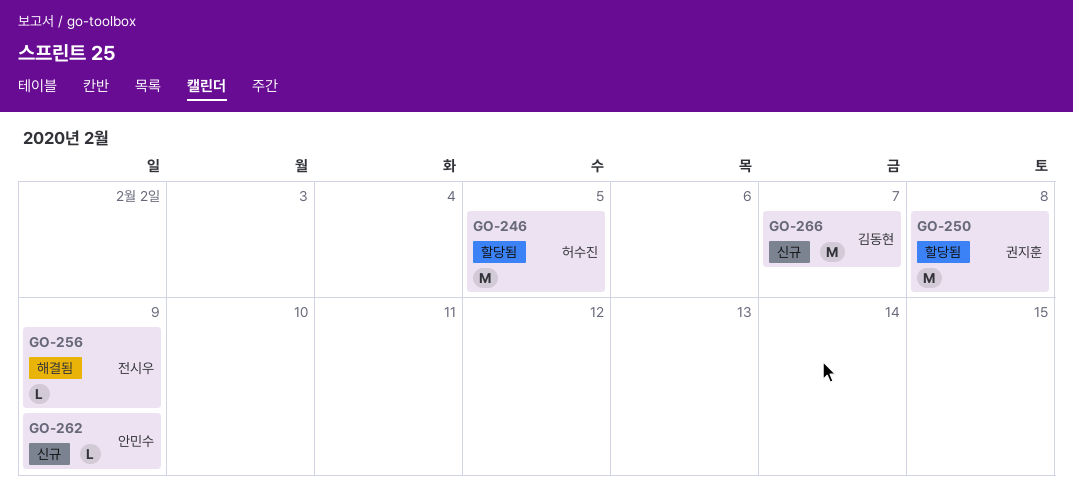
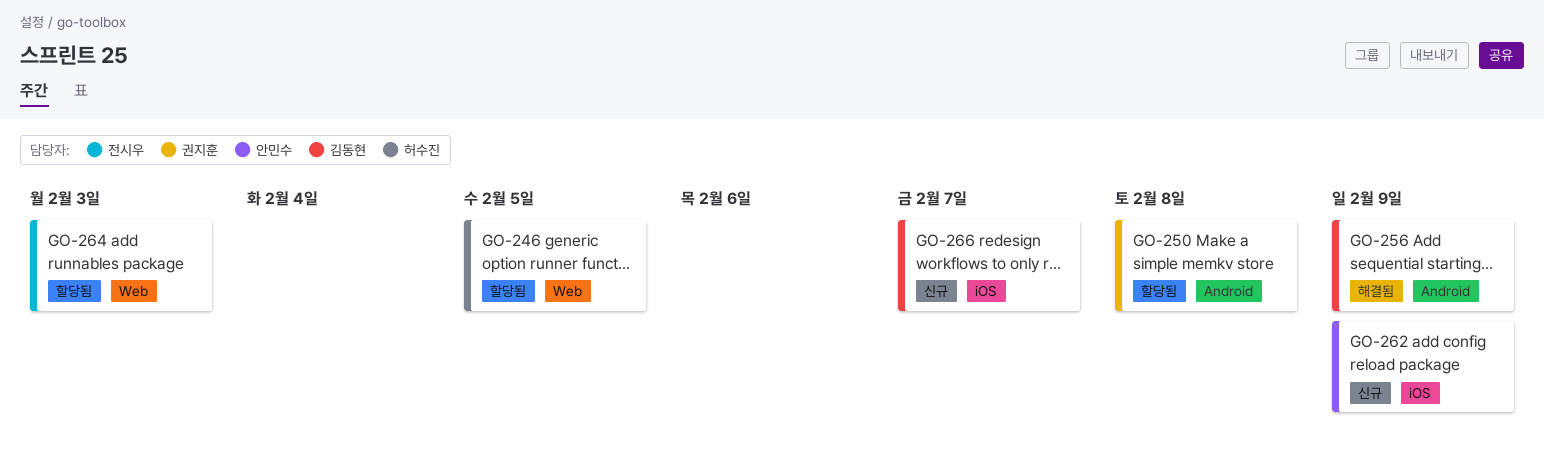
GO-256, owner: 전시우 -> 김동현
GO-264: none -> present

